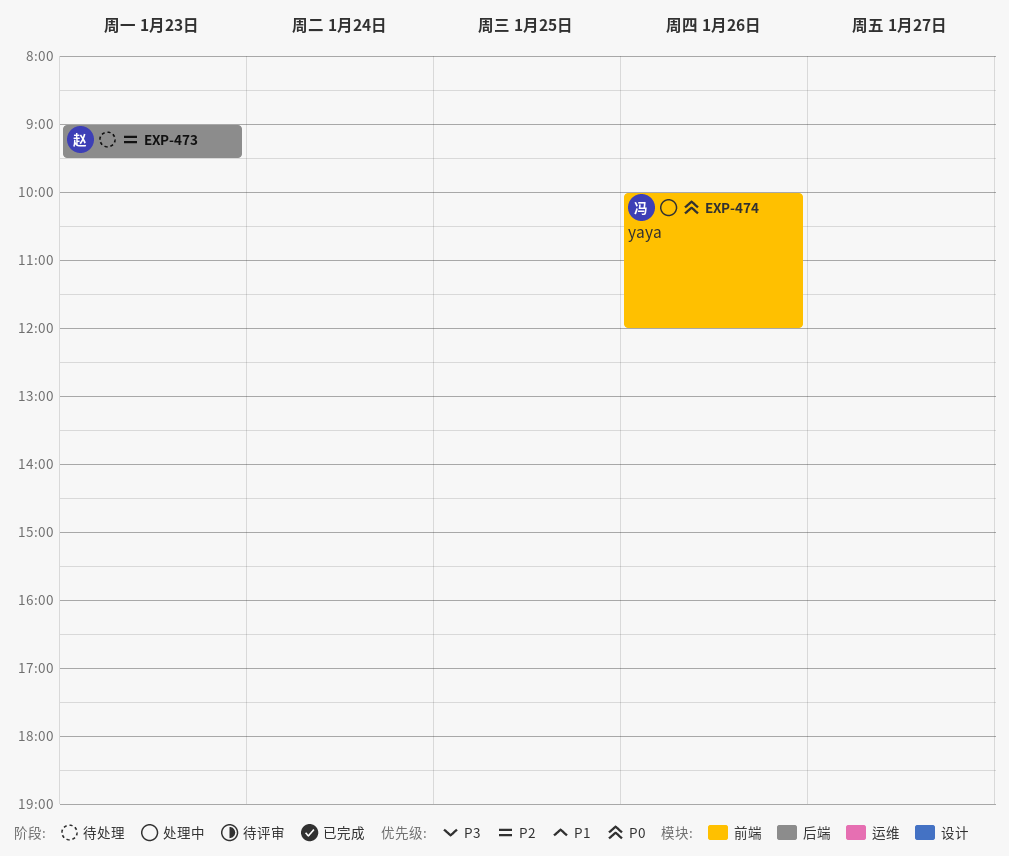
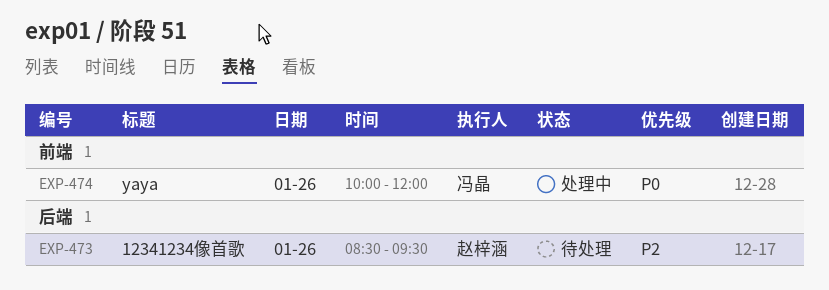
EXP-473, day: Jan 23 -> Jan 26
EXP-473, begins: 09:00 -> 08:30

